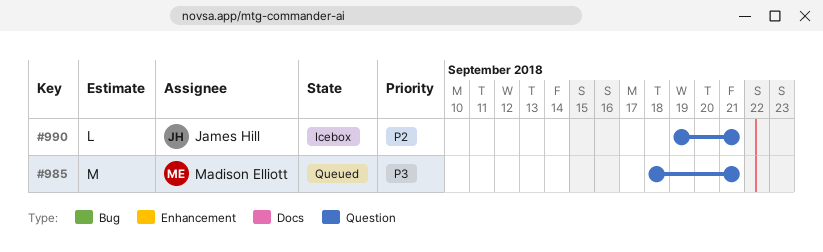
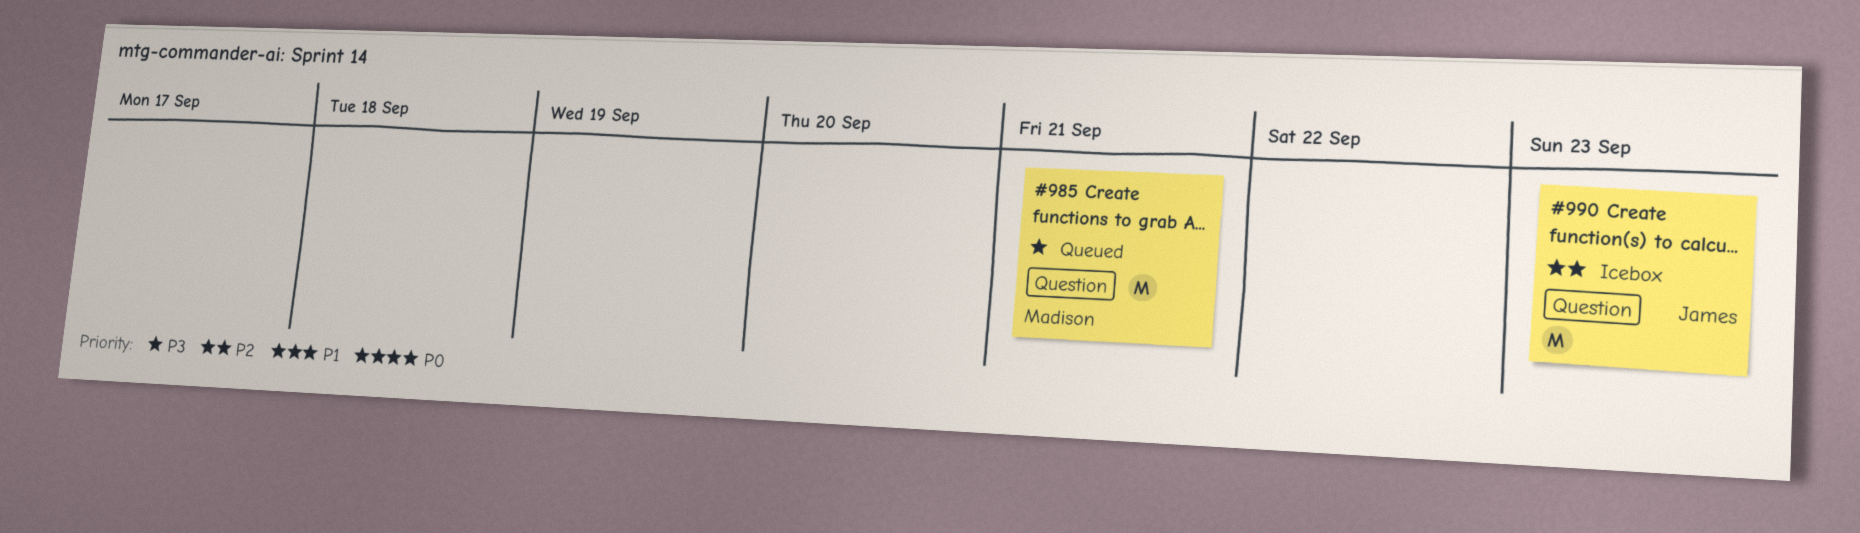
#990, estimate: L -> M
#990, due: Sep 21 -> Sep 23

